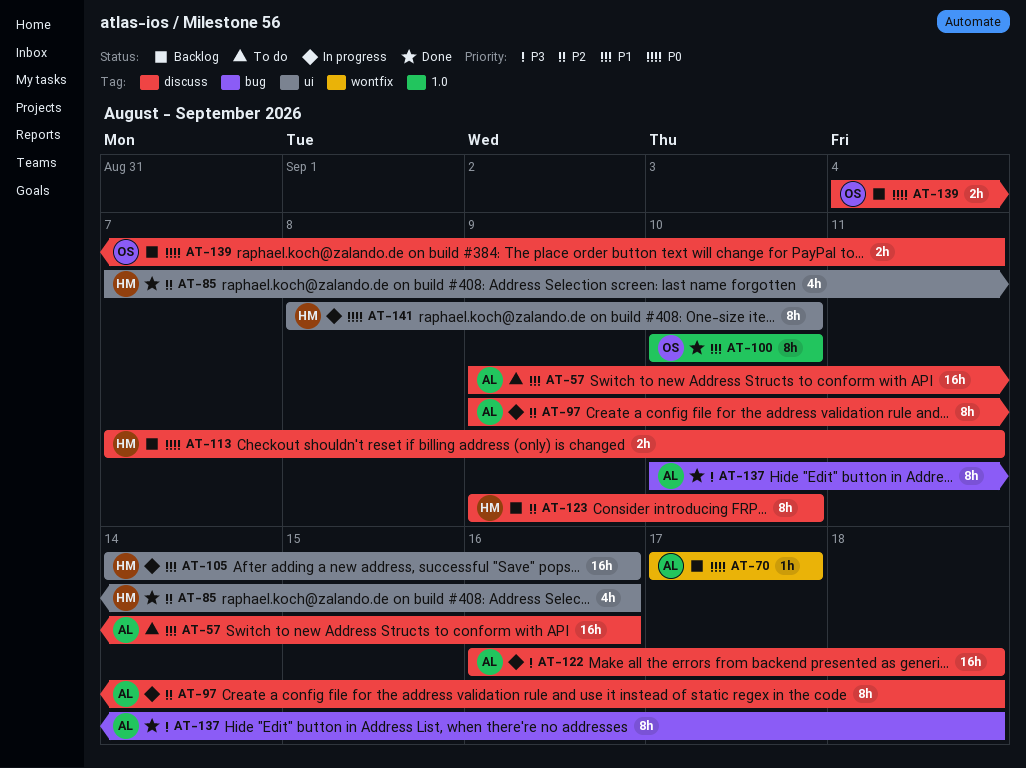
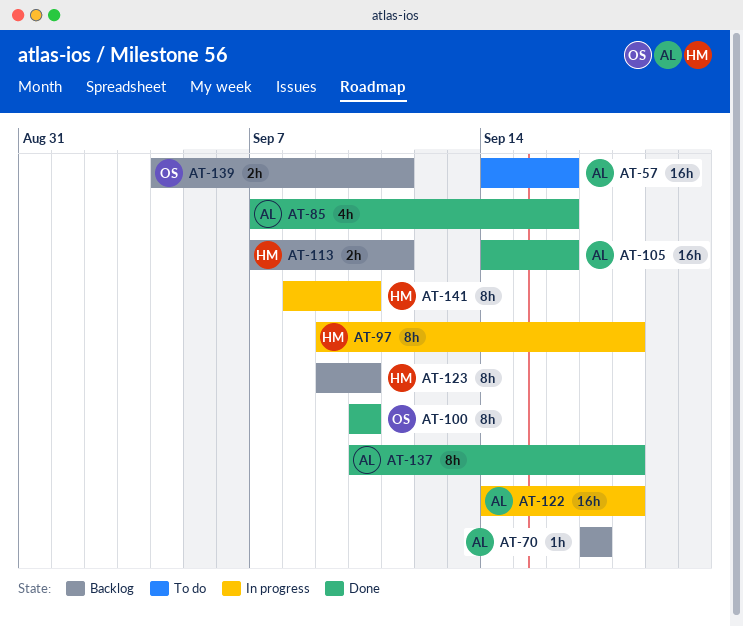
AT-57, start: Sep 9 -> Sep 14
AT-85, owner: HM -> AL
AT-97, owner: AL -> HM
AT-105, status: In progress -> Done
AT-105, owner: HM -> AL
AT-122, start: Sep 16 -> Sep 14

